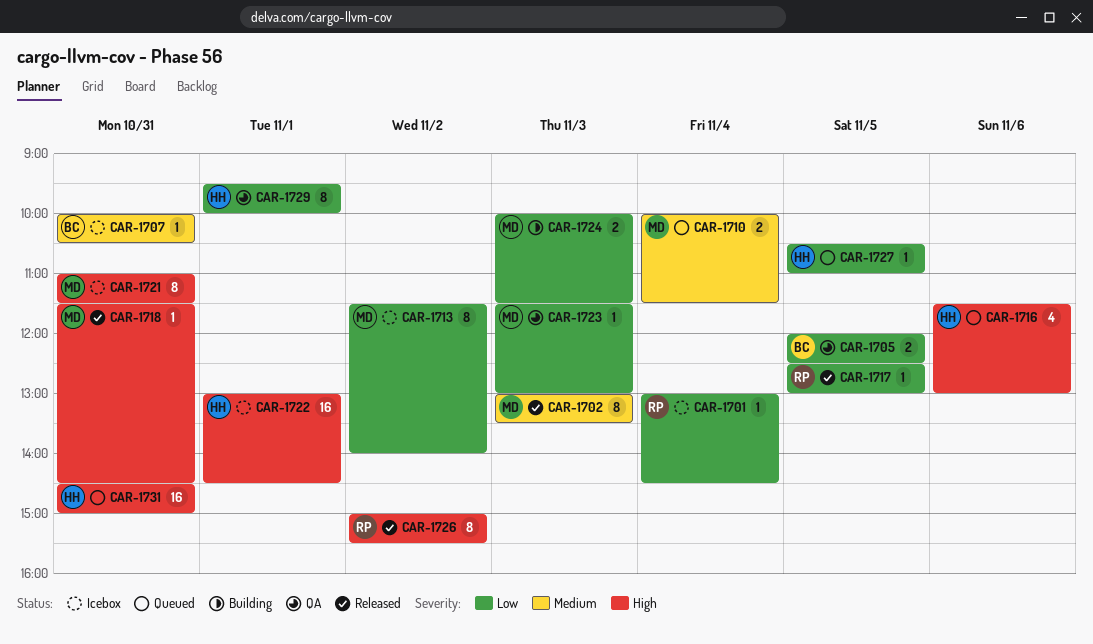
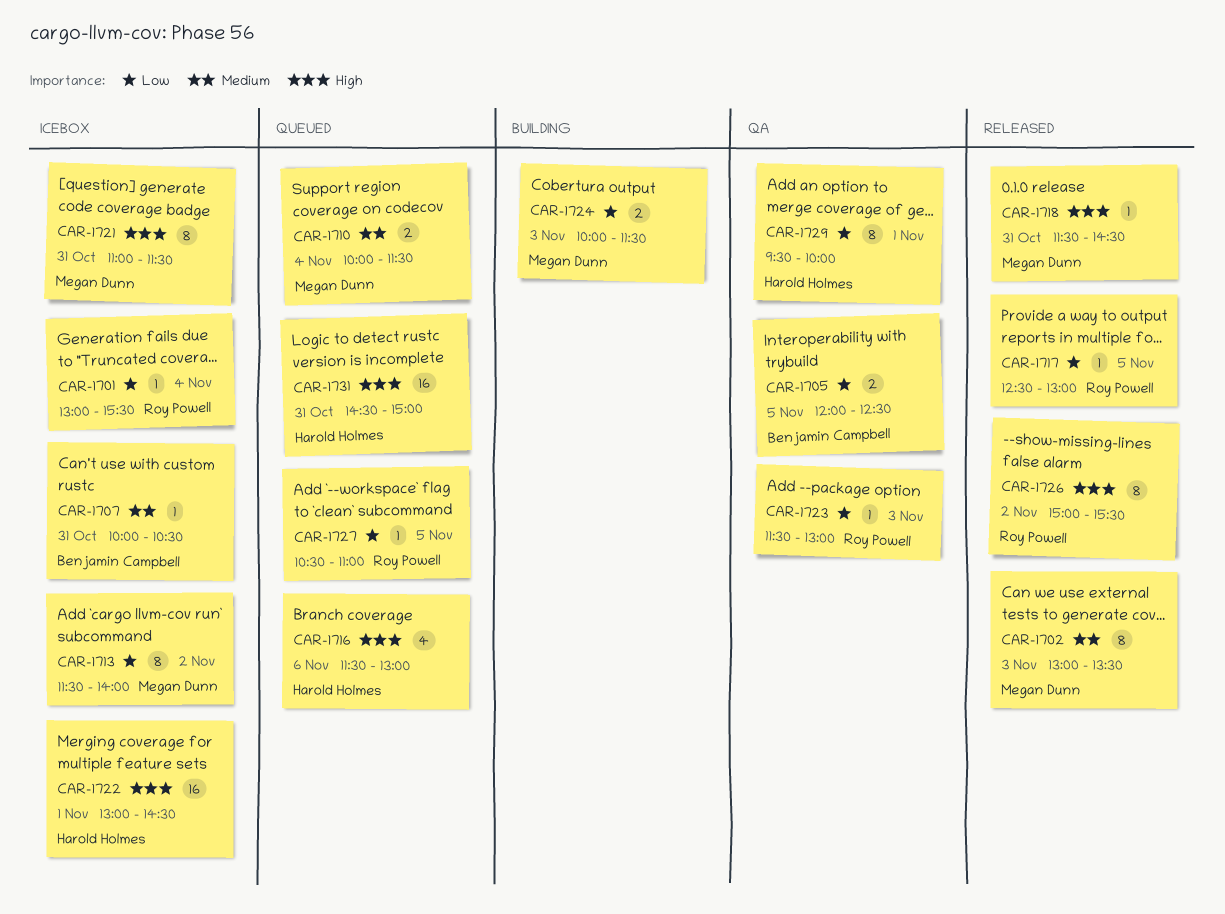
CAR-1701, ends: 14:30 -> 15:30
CAR-1723, owner: Megan Dunn -> Roy Powell
CAR-1727, owner: Harold Holmes -> Roy Powell

